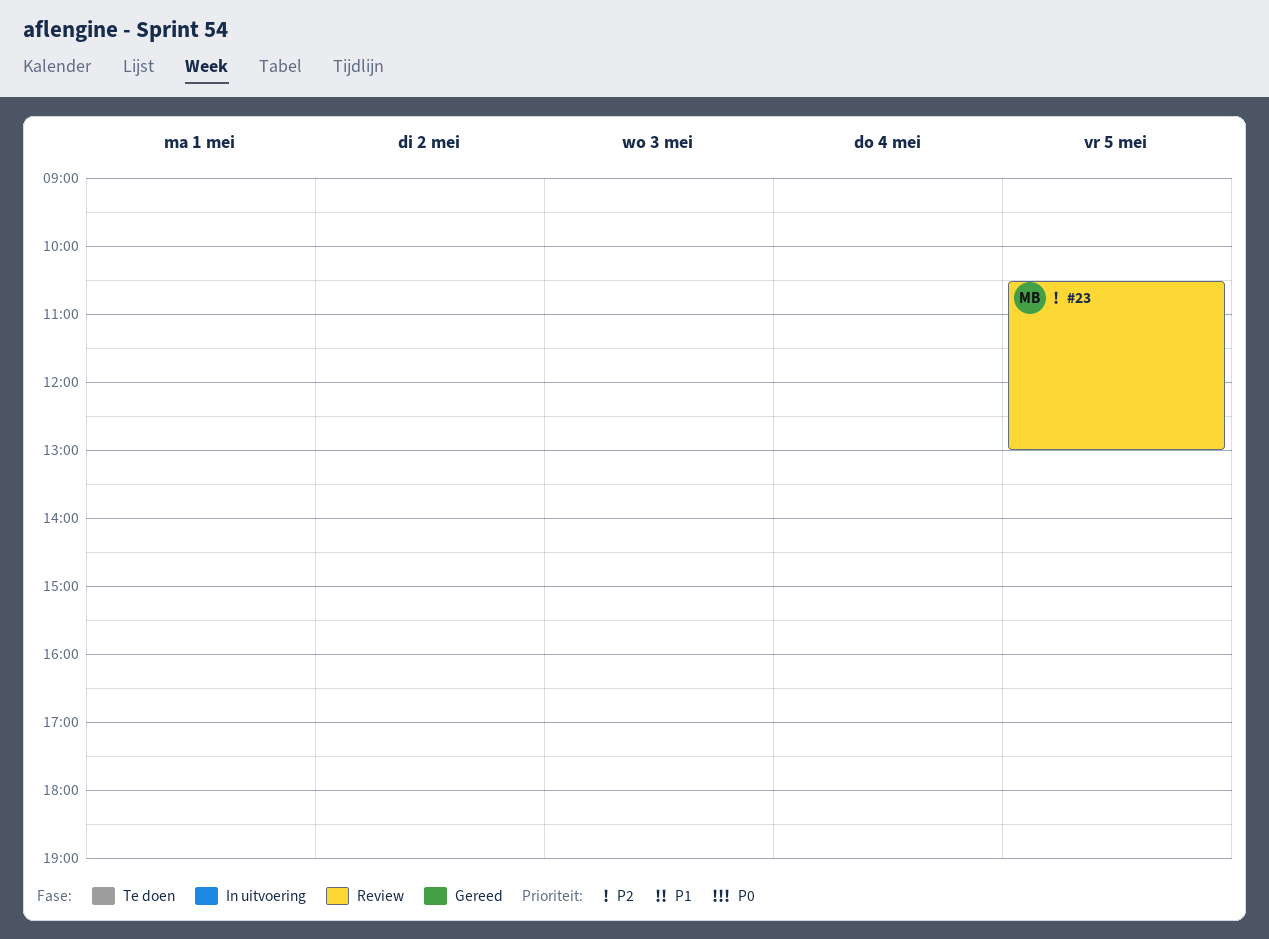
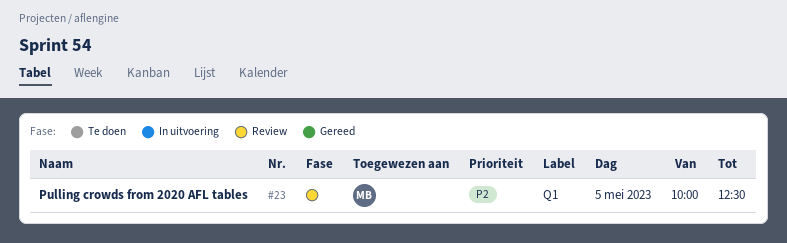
#23, begins: 10:30 -> 10:00
#23, ends: 13:00 -> 12:30

